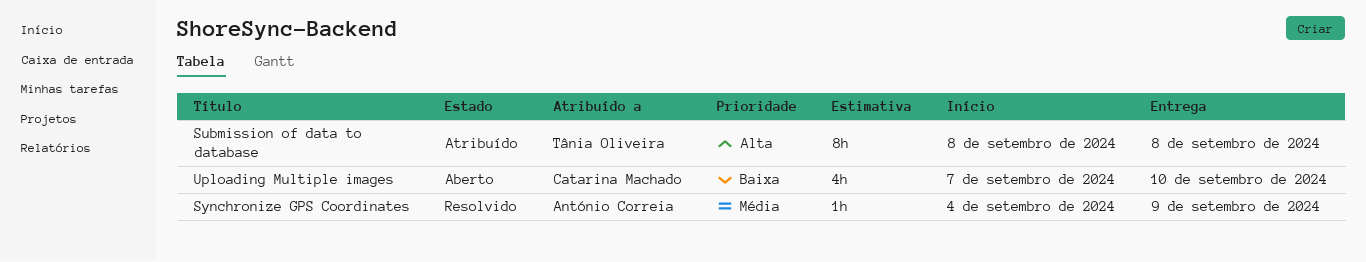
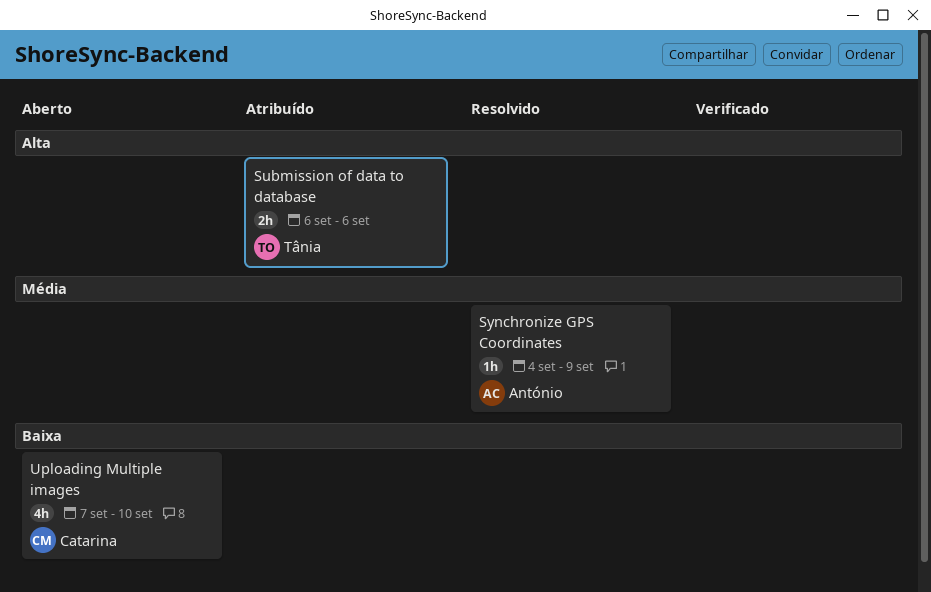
Submission of data to database, estimate: 8h -> 2h
Submission of data to database, start: Sep 8 -> Sep 6
Submission of data to database, due: Sep 8 -> Sep 6

